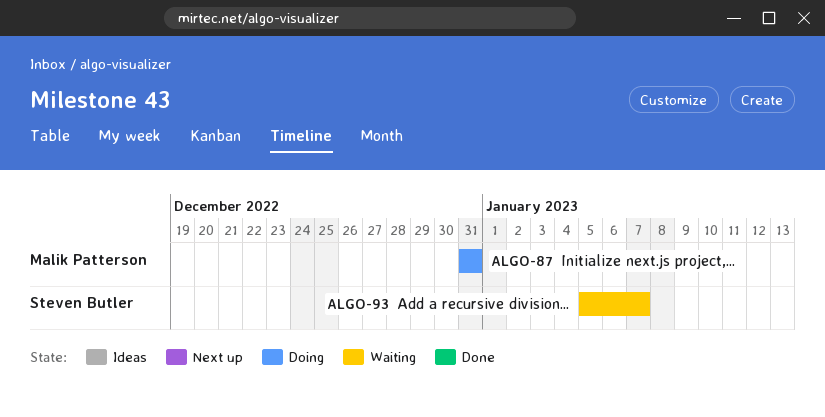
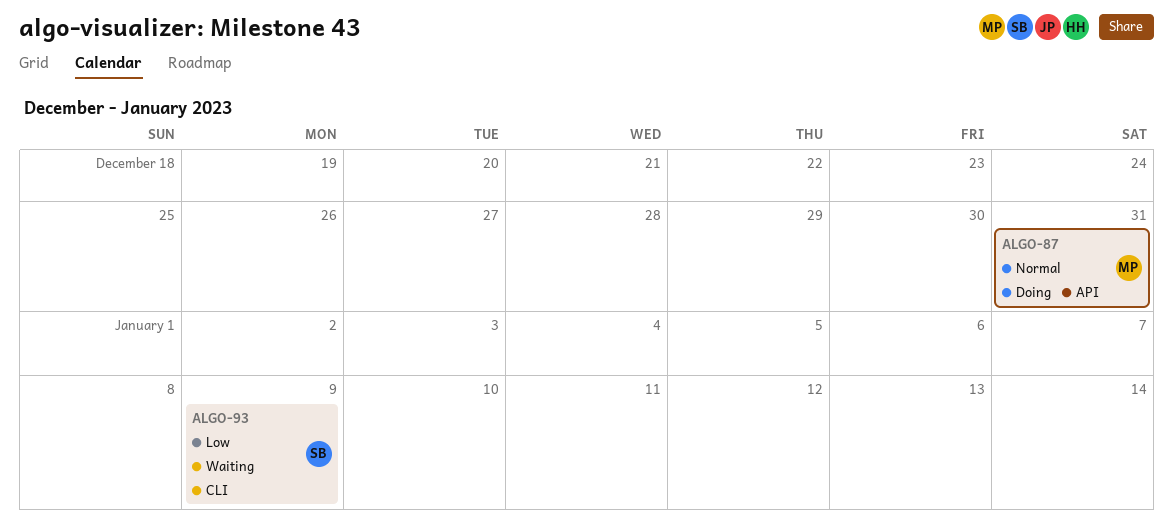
ALGO-93, due: Jan 7 -> Jan 9

